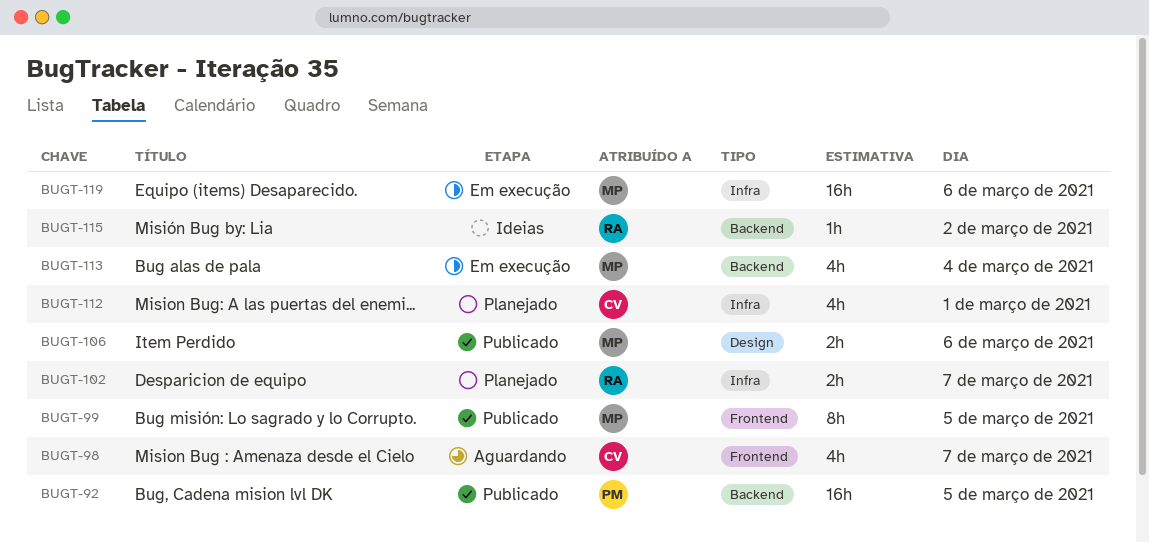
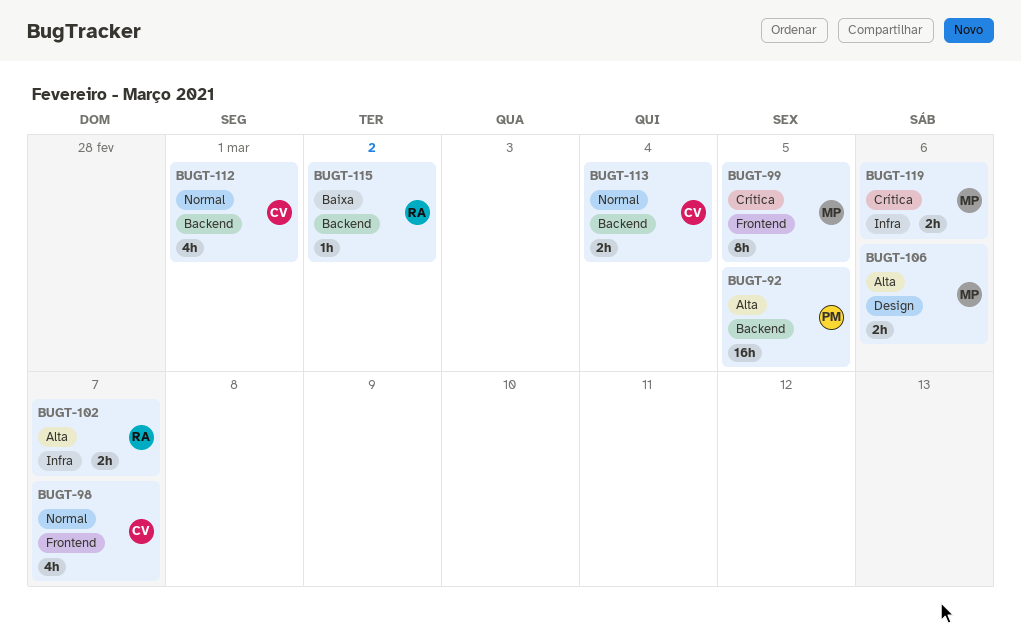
BUGT-112, label: Infra -> Backend
BUGT-113, owner: MP -> CV
BUGT-113, estimate: 4h -> 2h
BUGT-119, estimate: 16h -> 2h

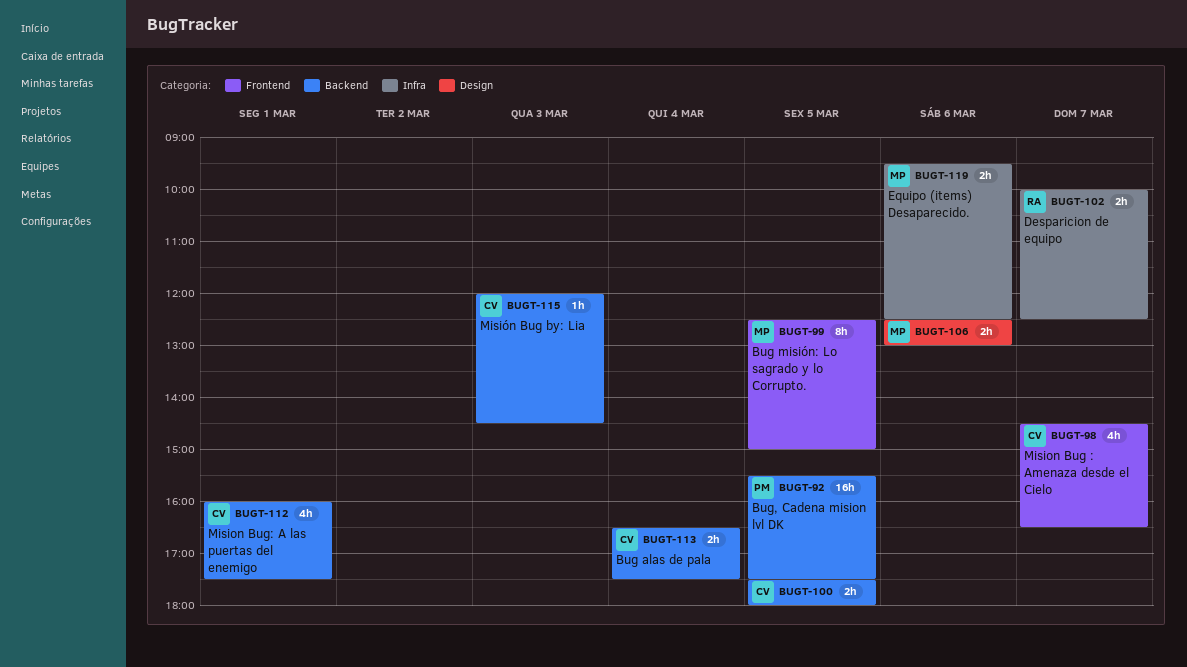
BUGT-100: none -> present
BUGT-115, owner: RA -> CV
BUGT-115, day: Mar 2 -> Mar 3

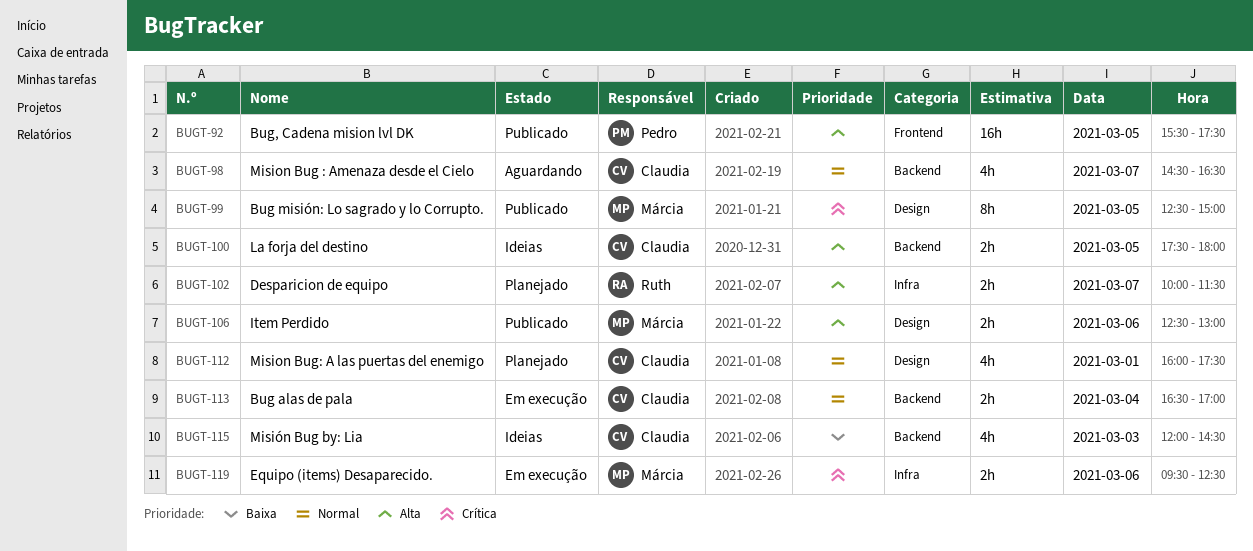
BUGT-92, label: Backend -> Frontend
BUGT-98, label: Frontend -> Backend
BUGT-99, label: Frontend -> Design
BUGT-102, ends: 12:30 -> 11:30
BUGT-112, label: Backend -> Design
BUGT-113, ends: 17:30 -> 17:00
BUGT-115, estimate: 1h -> 4h

